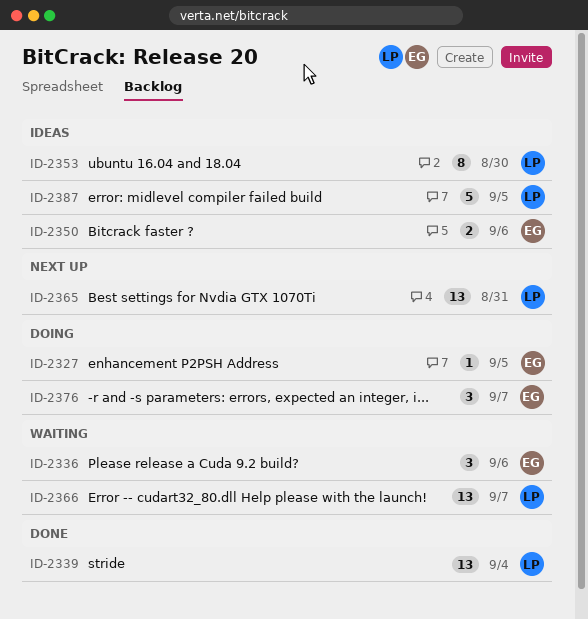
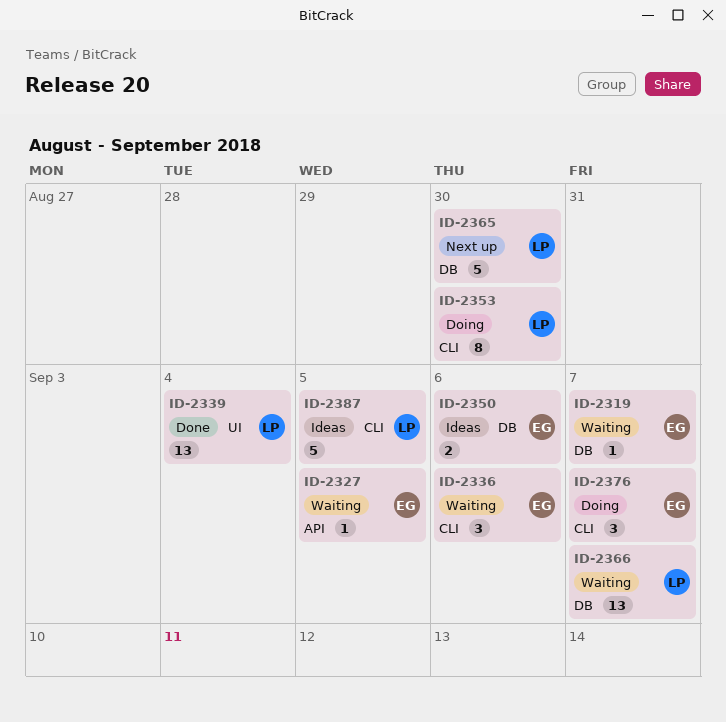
ID-2319: none -> present
ID-2327, status: Doing -> Waiting
ID-2353, status: Ideas -> Doing
ID-2365, estimate: 13 -> 5
ID-2365, due: Aug 31 -> Aug 30

